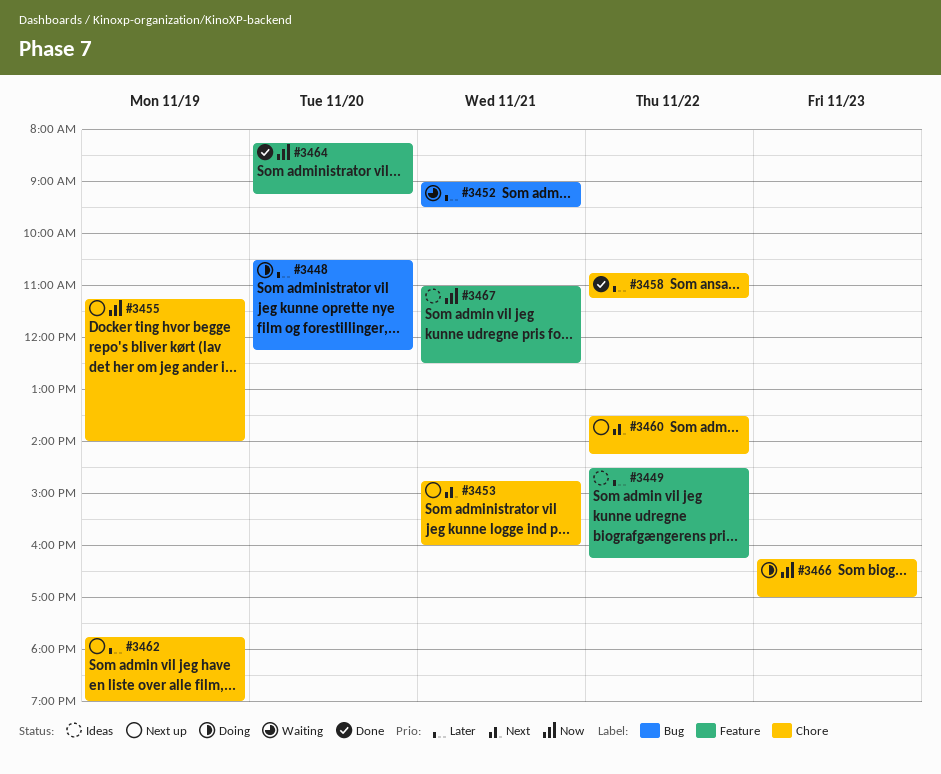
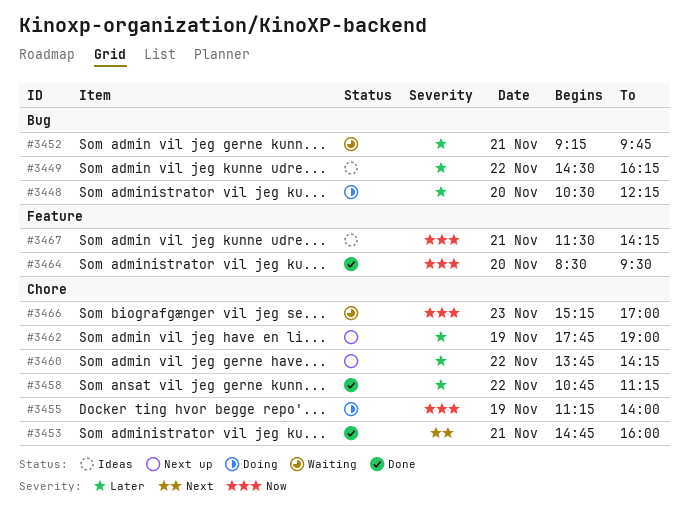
#3449, label: Feature -> Bug
#3452, begins: 09:00 -> 09:15
#3452, ends: 09:30 -> 09:45
#3453, status: Next up -> Done
#3455, status: Next up -> Doing
#3460, priority: Next -> Later
#3460, begins: 13:30 -> 13:45
#3464, begins: 08:15 -> 08:30
#3464, ends: 09:15 -> 09:30
#3466, status: Doing -> Waiting
#3466, begins: 16:15 -> 15:15
#3467, begins: 11:00 -> 11:30
#3467, ends: 12:30 -> 14:15

